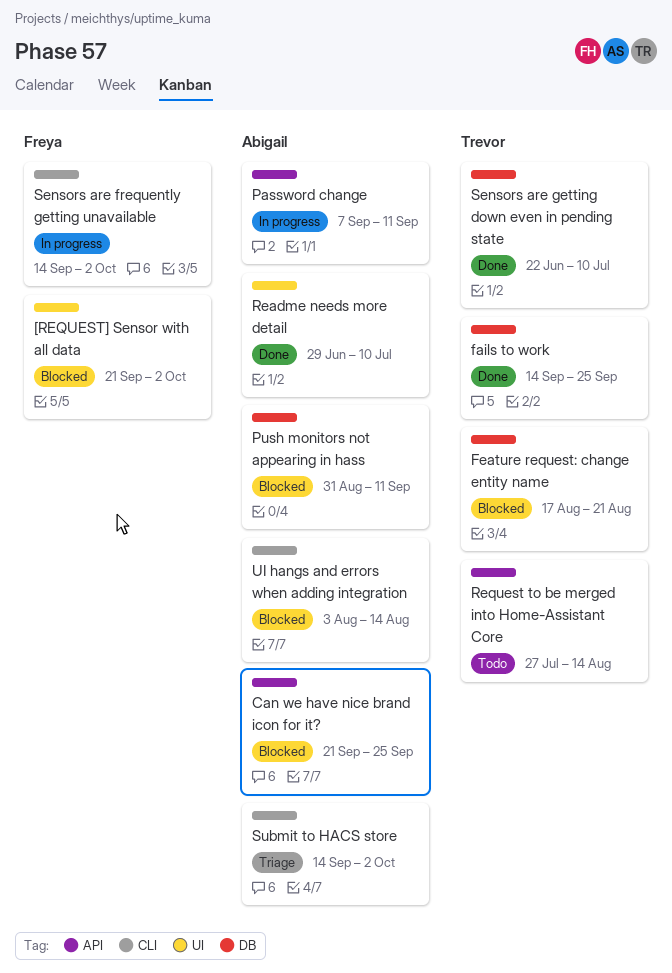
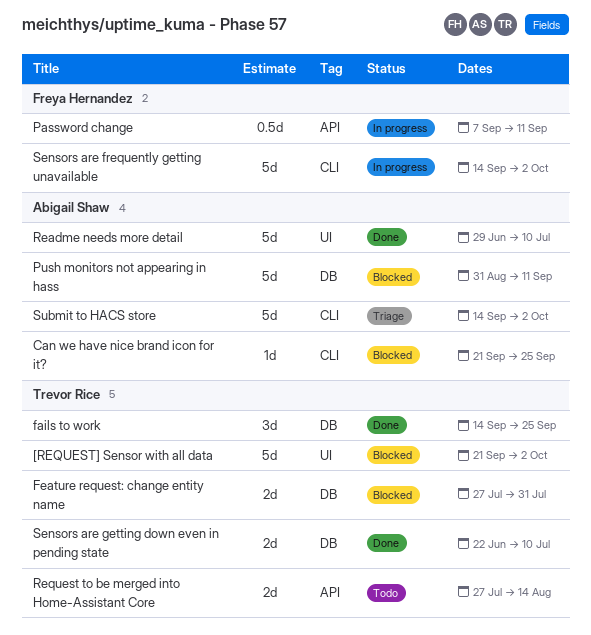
[REQUEST] Sensor with all data, owner: Freya Hernandez -> Trevor Rice
Can we have nice brand icon for it?, label: API -> CLI
Feature request: change entity name, start: Aug 17 -> Jul 27
Feature request: change entity name, due: Aug 21 -> Jul 31
Password change, owner: Abigail Shaw -> Freya Hernandez
UI hangs and errors when adding integration: present -> none

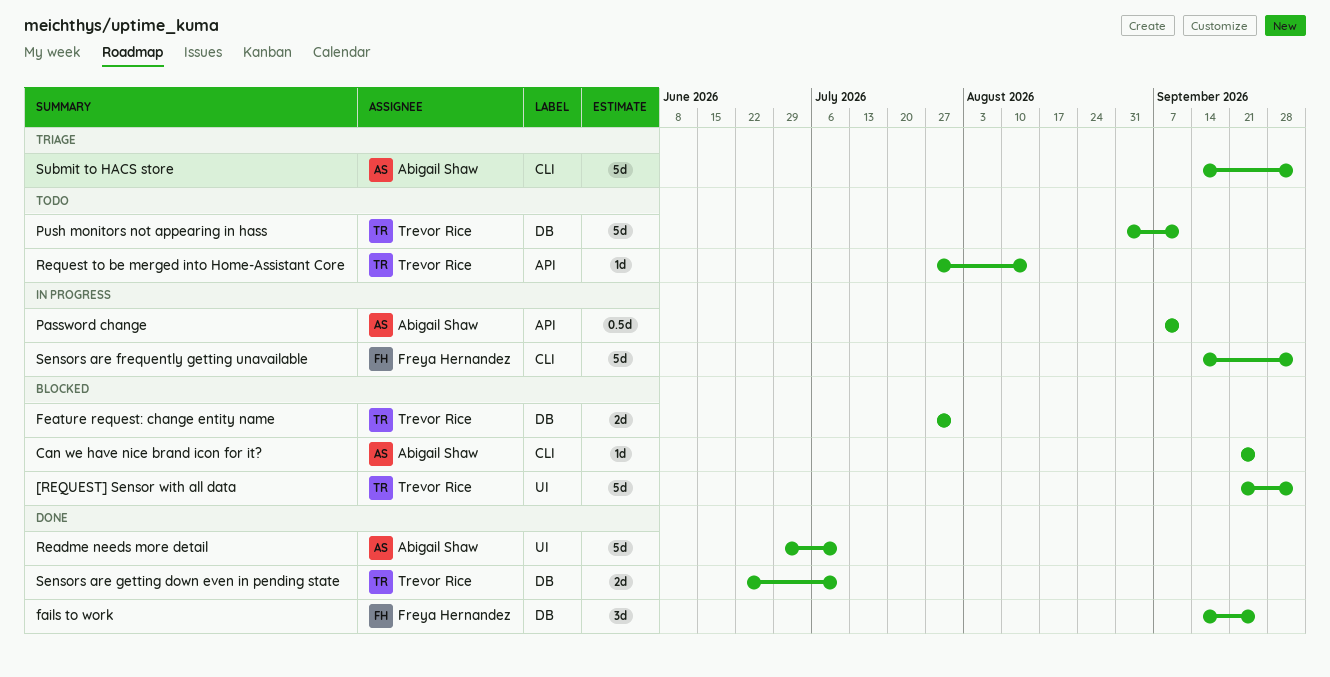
fails to work, owner: Trevor Rice -> Freya Hernandez
Password change, owner: Freya Hernandez -> Abigail Shaw
Push monitors not appearing in hass, status: Blocked -> Todo
Push monitors not appearing in hass, owner: Abigail Shaw -> Trevor Rice
Request to be merged into Home-Assistant Core, estimate: 2d -> 1d

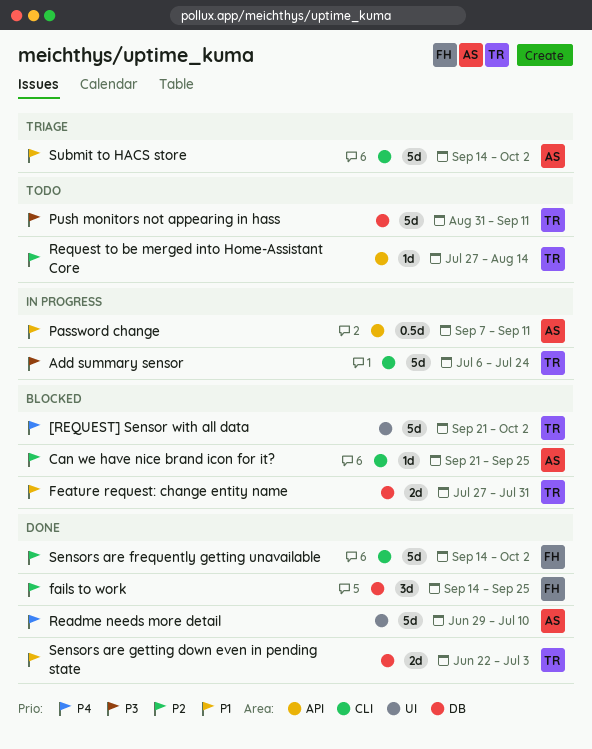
Add summary sensor: none -> present
Sensors are frequently getting unavailable, status: In progress -> Done
Sensors are getting down even in pending state, due: Jul 10 -> Jul 3

